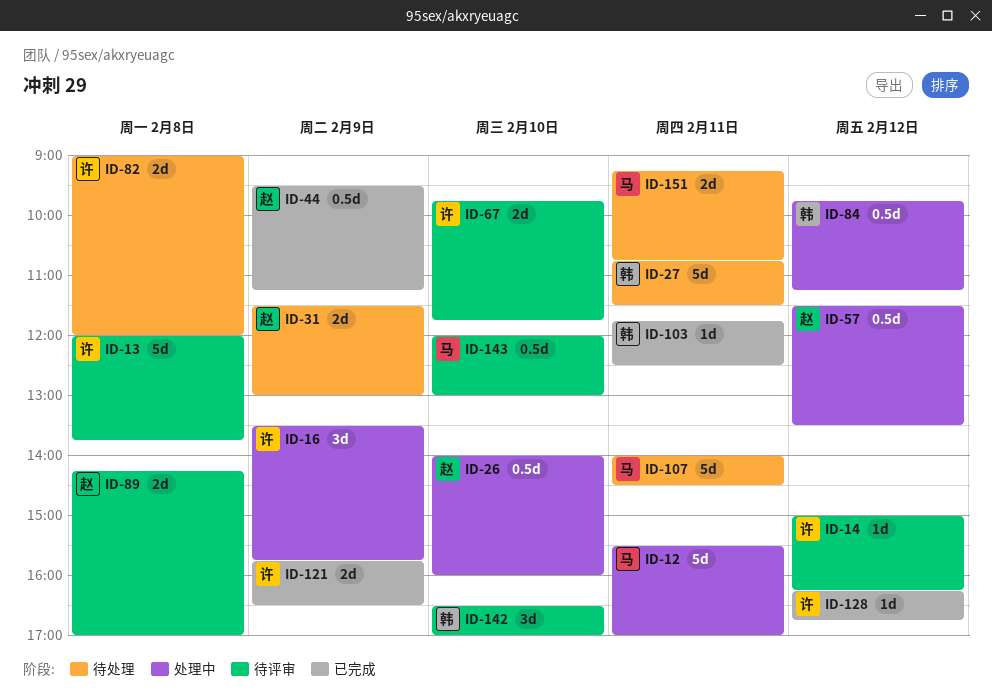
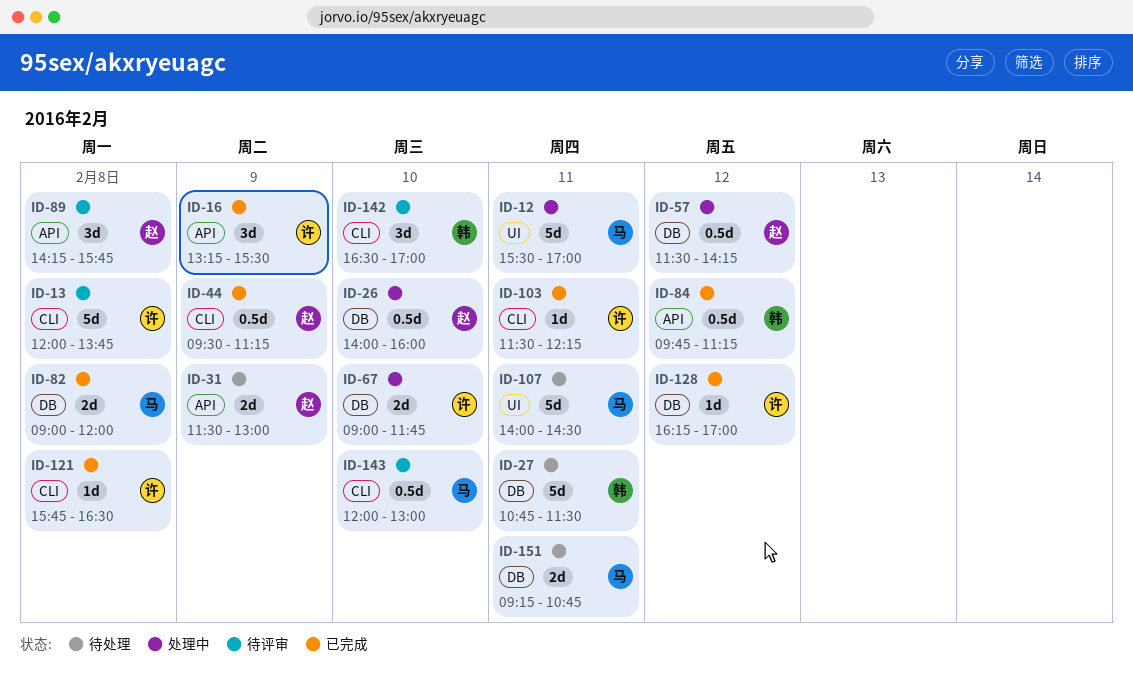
ID-14: present -> none
ID-16, status: 处理中 -> 已完成
ID-16, begins: 13:30 -> 13:15
ID-16, ends: 15:45 -> 15:30
ID-57, ends: 13:30 -> 14:15
ID-67, status: 待评审 -> 处理中
ID-67, begins: 09:45 -> 09:00
ID-82, status: 待处理 -> 已完成
ID-82, owner: 许 -> 马
ID-84, status: 处理中 -> 已完成
ID-89, estimate: 2d -> 3d
ID-89, ends: 17:00 -> 15:45
ID-103, owner: 韩 -> 许
ID-103, begins: 11:45 -> 11:30
ID-103, ends: 12:30 -> 12:15
ID-121, estimate: 2d -> 1d
ID-121, day: Feb 9 -> Feb 8
ID-128, ends: 16:45 -> 17:00

